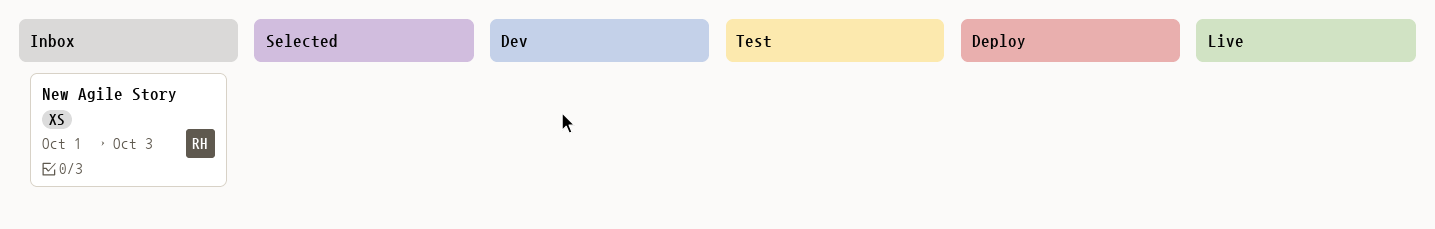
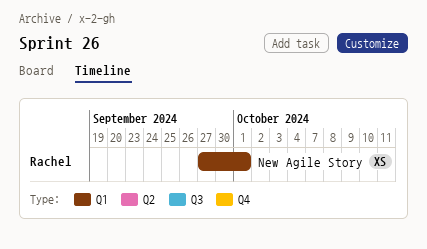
New Agile Story, start: Oct 1 -> Sep 27
New Agile Story, due: Oct 3 -> Oct 1

